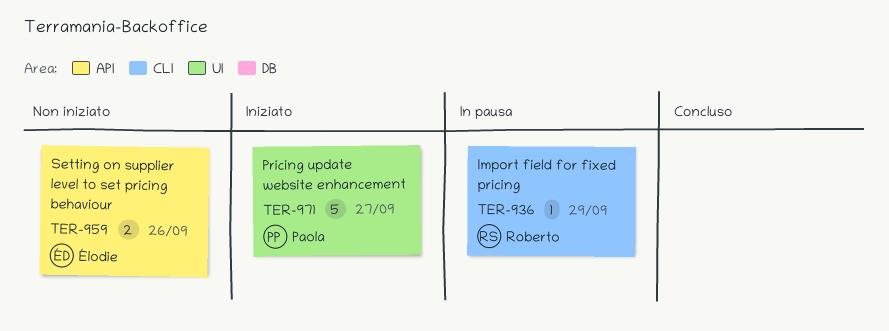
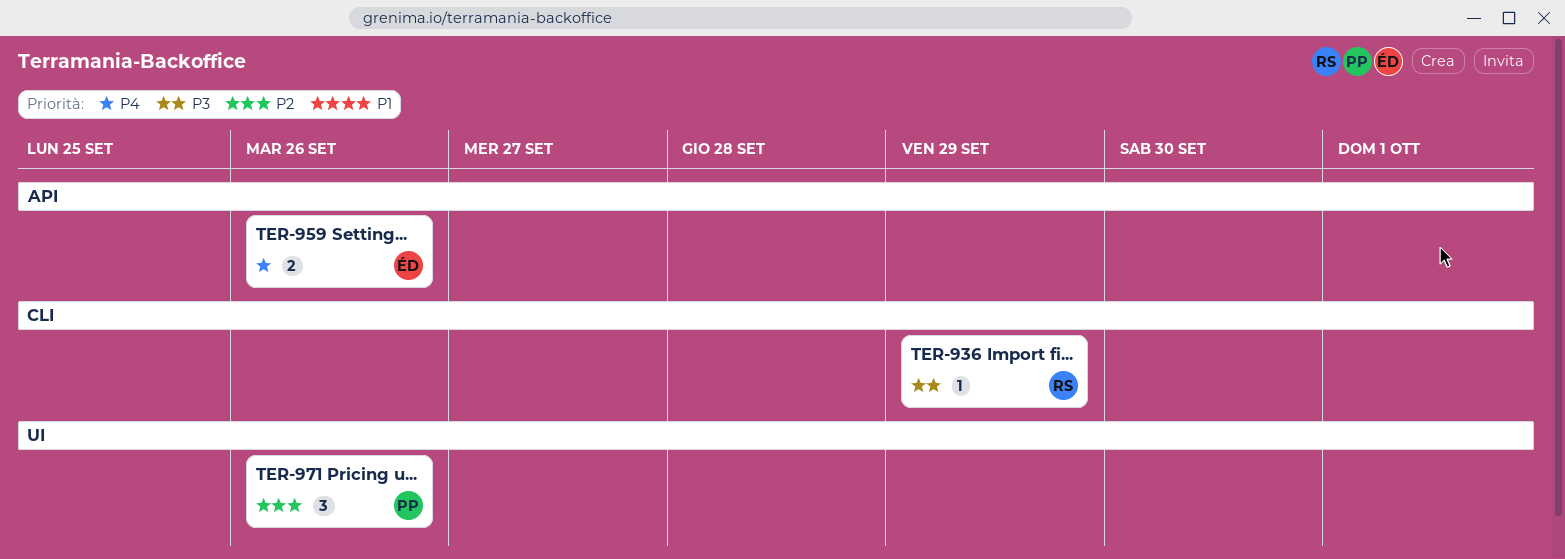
TER-971, estimate: 5 -> 3
TER-971, due: Sep 27 -> Sep 26

